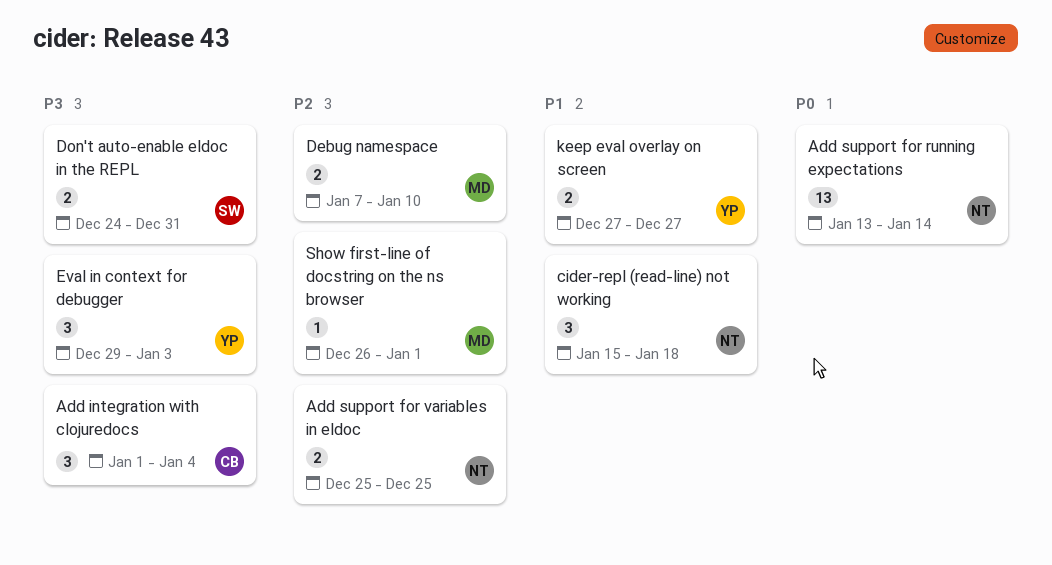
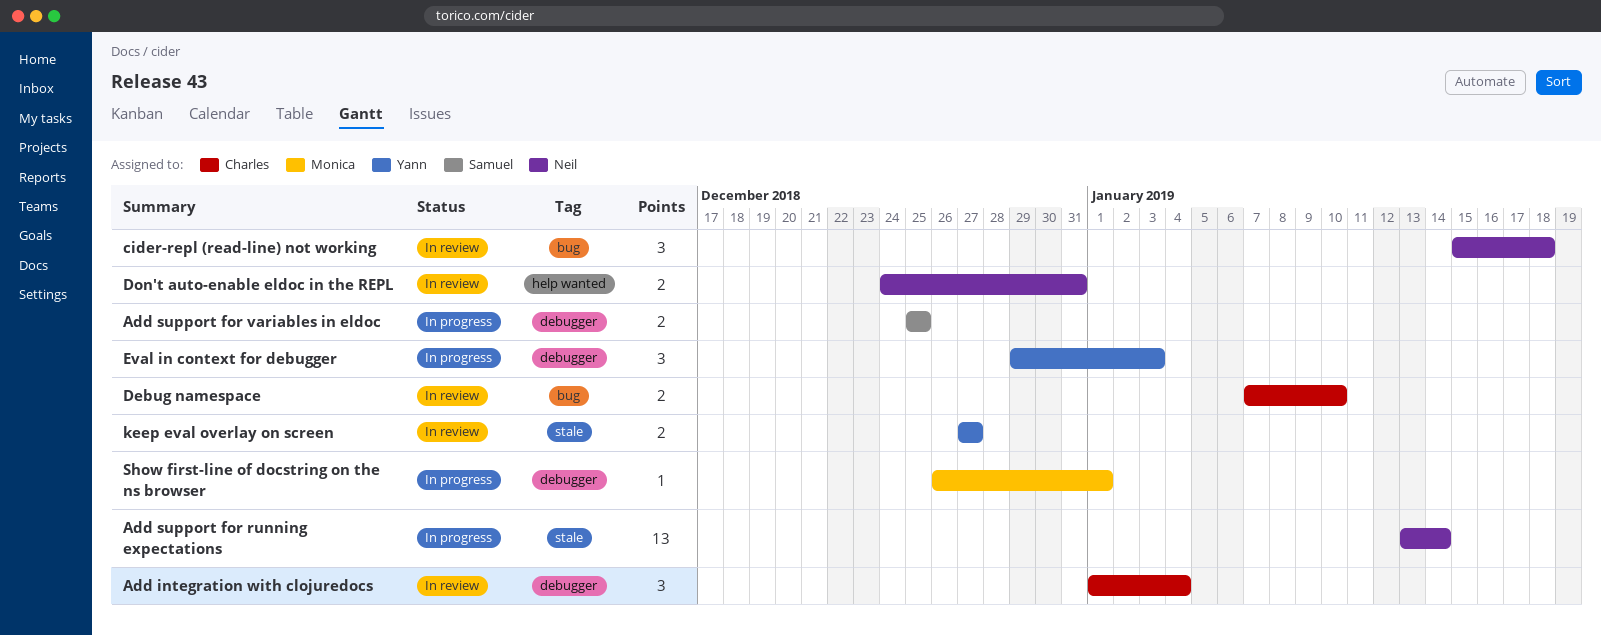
Add support for variables in eldoc, owner: Neil -> Samuel
Debug namespace, owner: Monica -> Charles
Don't auto-enable eldoc in the REPL, owner: Samuel -> Neil

